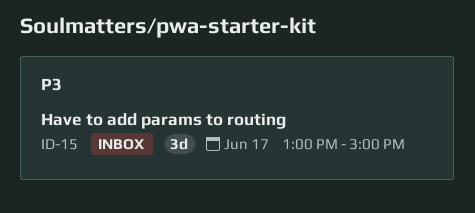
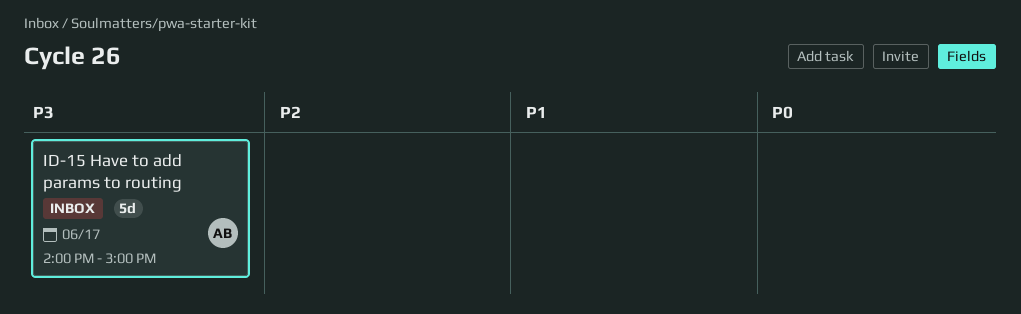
ID-15, estimate: 3d -> 5d
ID-15, begins: 13:00 -> 14:00

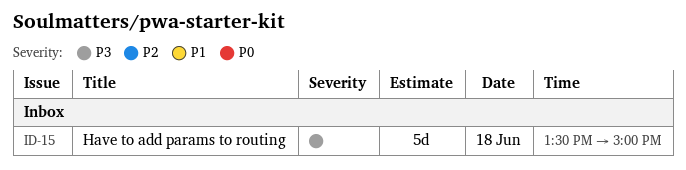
ID-15, day: Jun 17 -> Jun 18
ID-15, begins: 14:00 -> 13:30

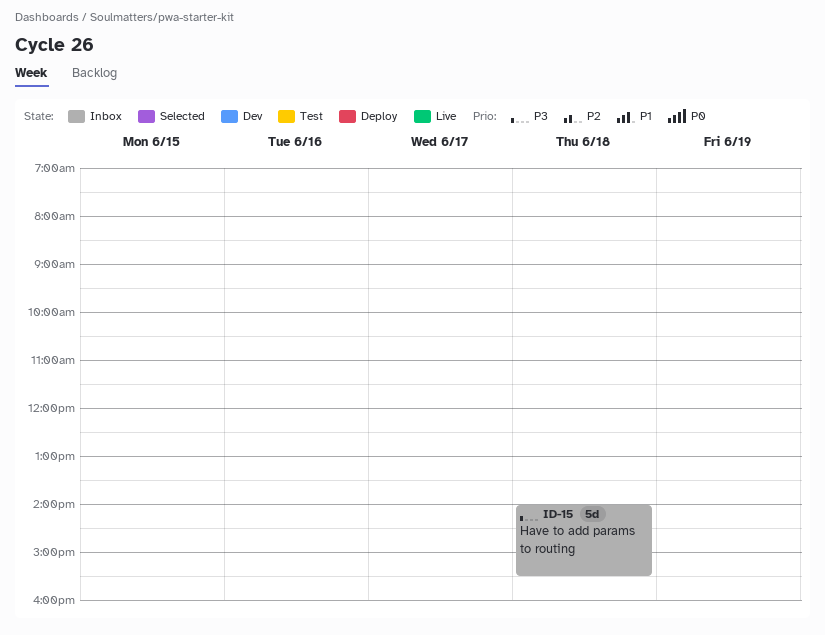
ID-15, begins: 13:30 -> 14:00
ID-15, ends: 15:00 -> 15:30

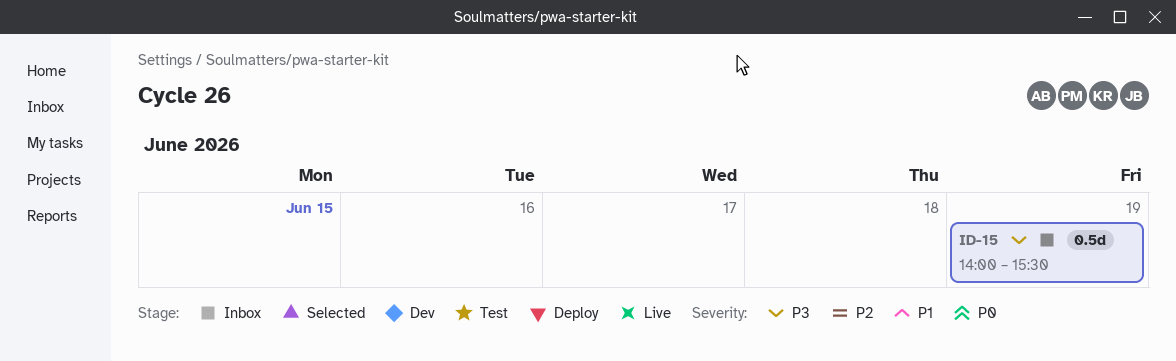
ID-15, estimate: 5d -> 0.5d
ID-15, day: Jun 18 -> Jun 19

